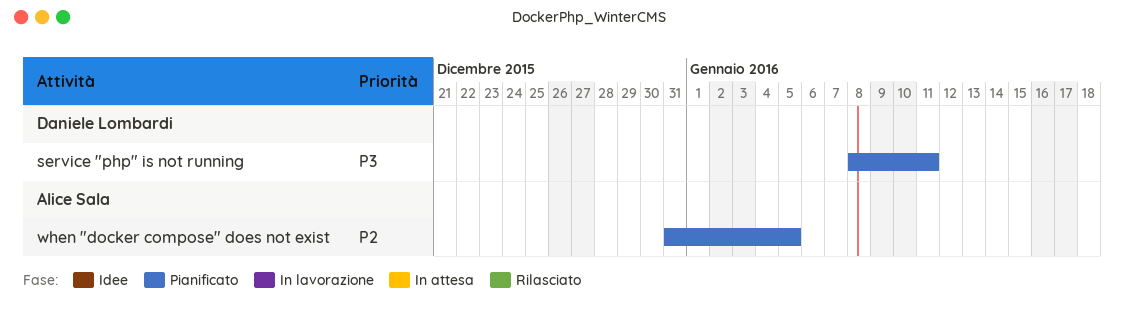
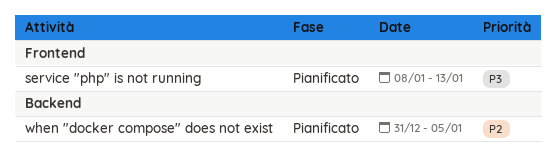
service "php" is not running, due: Jan 11 -> Jan 13

